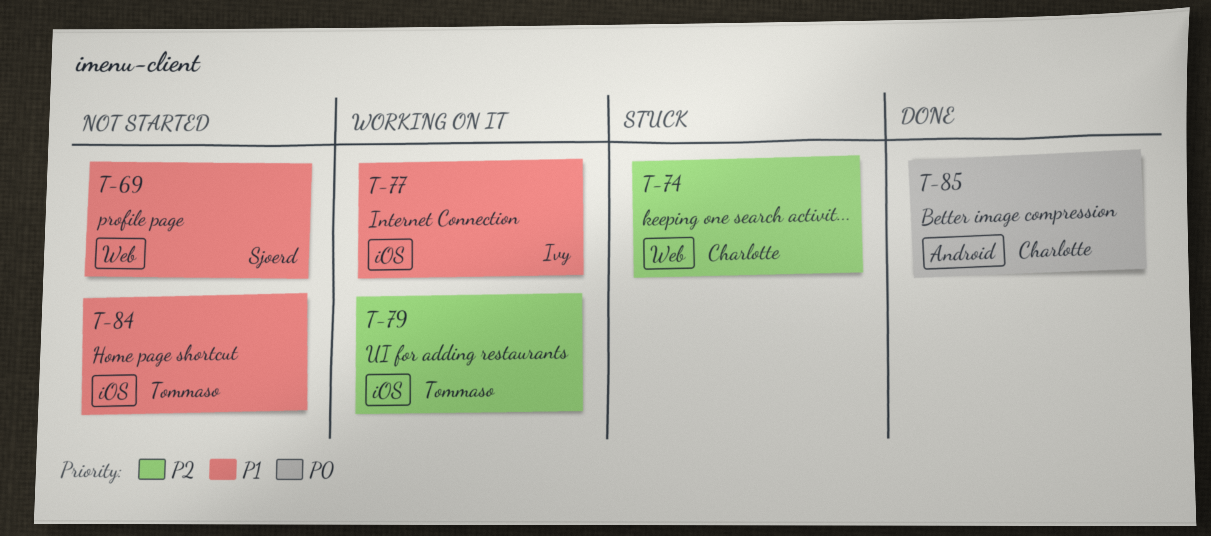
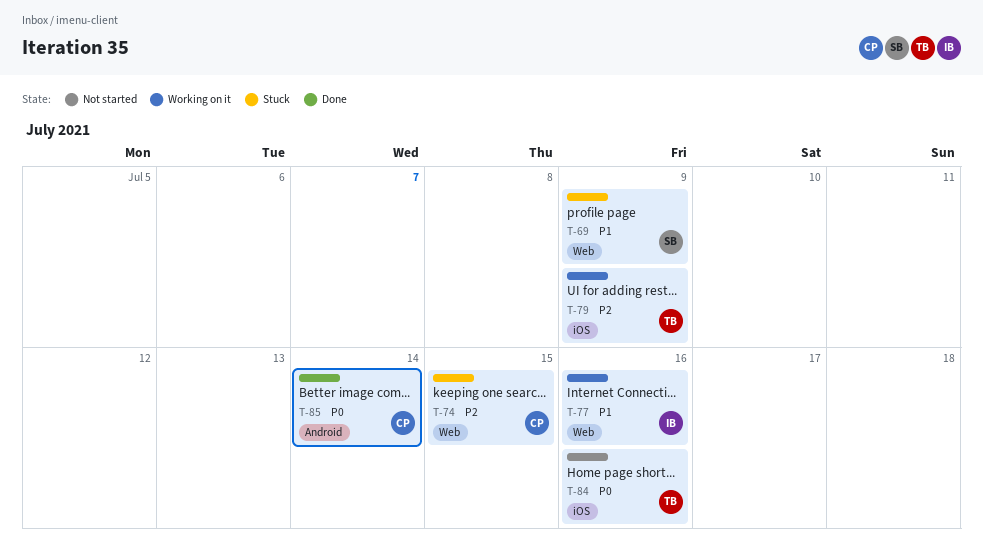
T-69, status: Not started -> Stuck
T-77, label: iOS -> Web
T-84, priority: P1 -> P0

